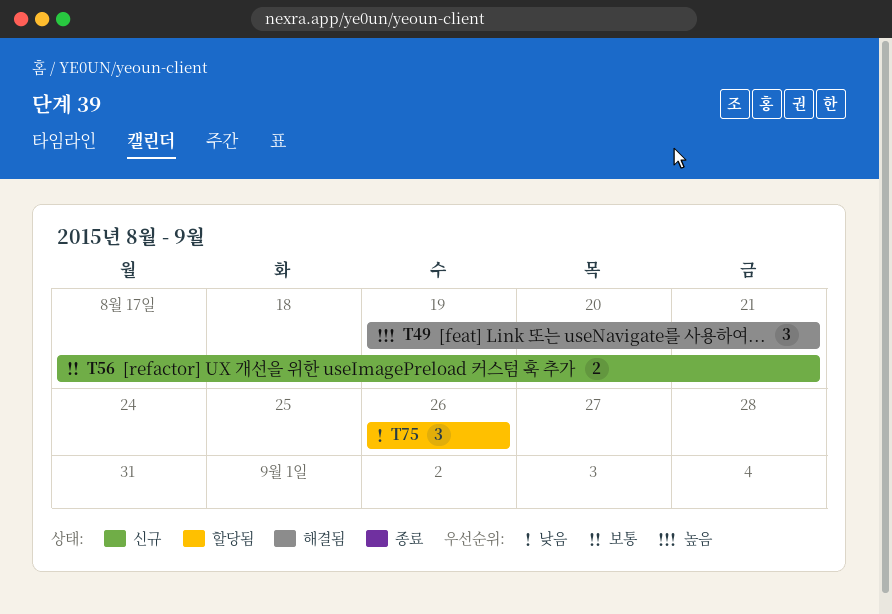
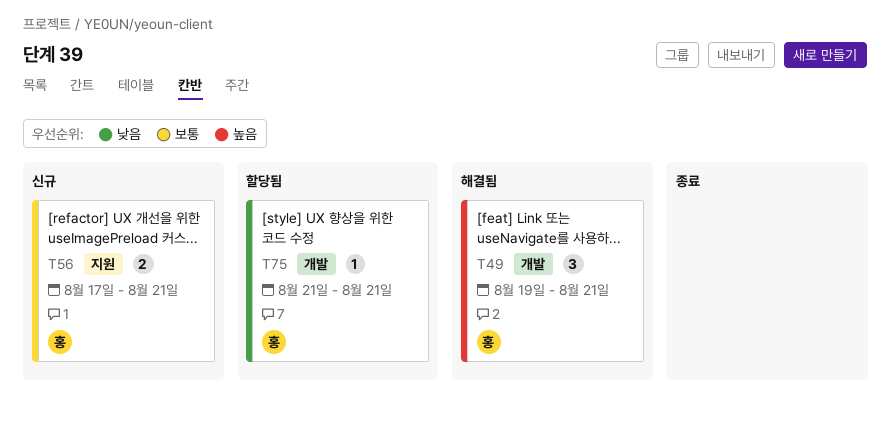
T75, estimate: 3 -> 1
T75, start: Aug 26 -> Aug 21
T75, due: Aug 26 -> Aug 21

